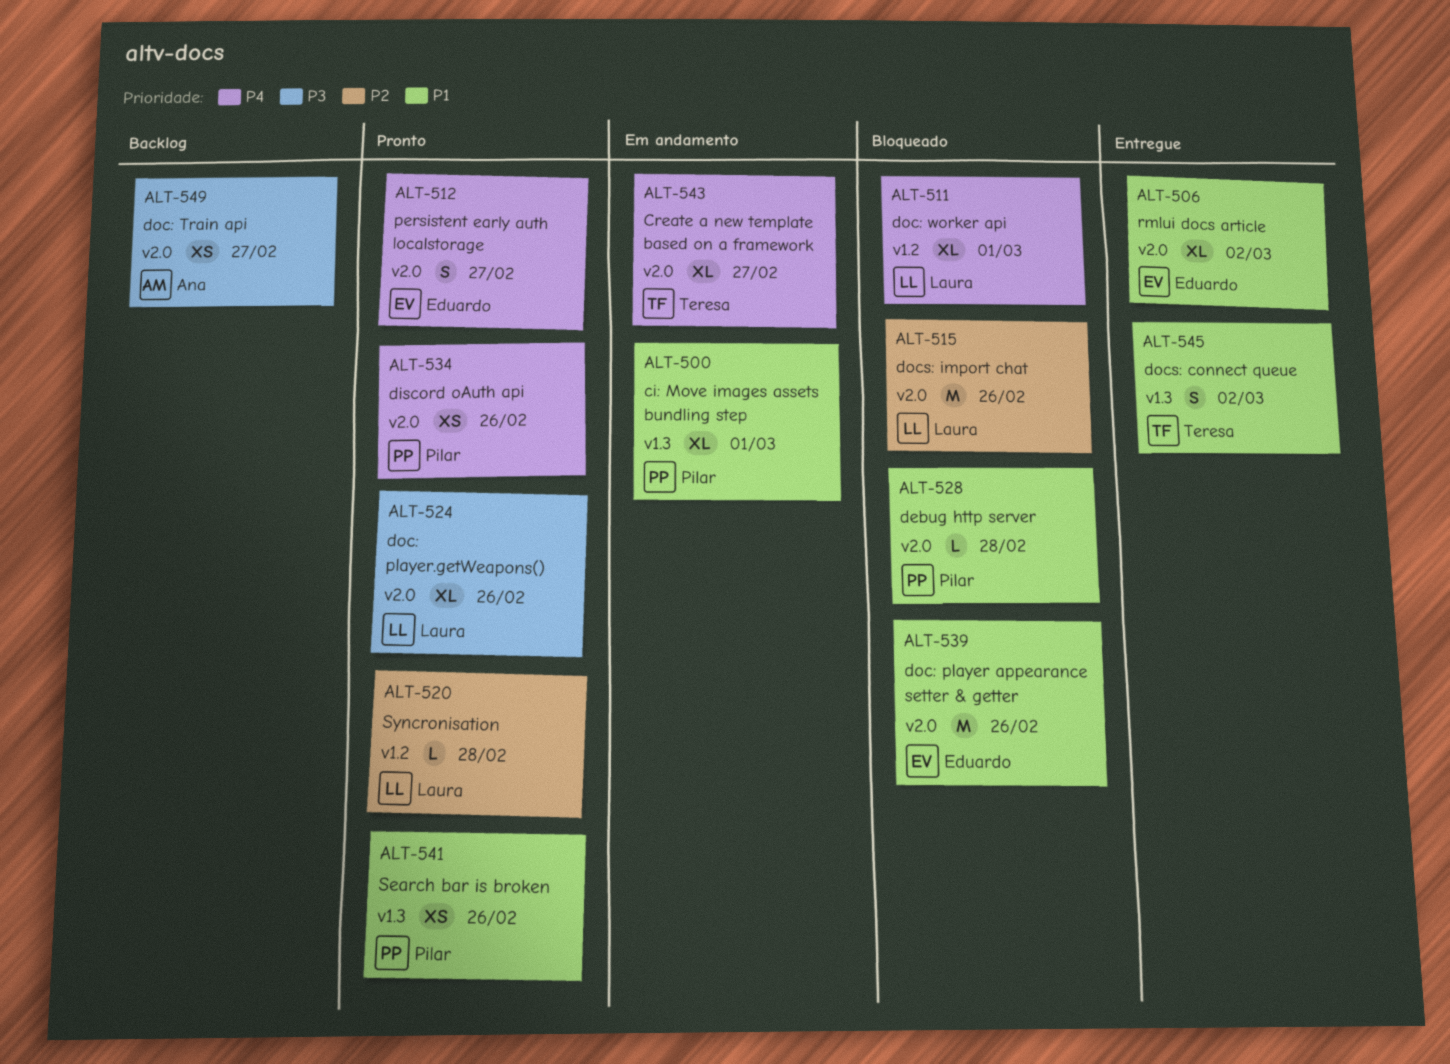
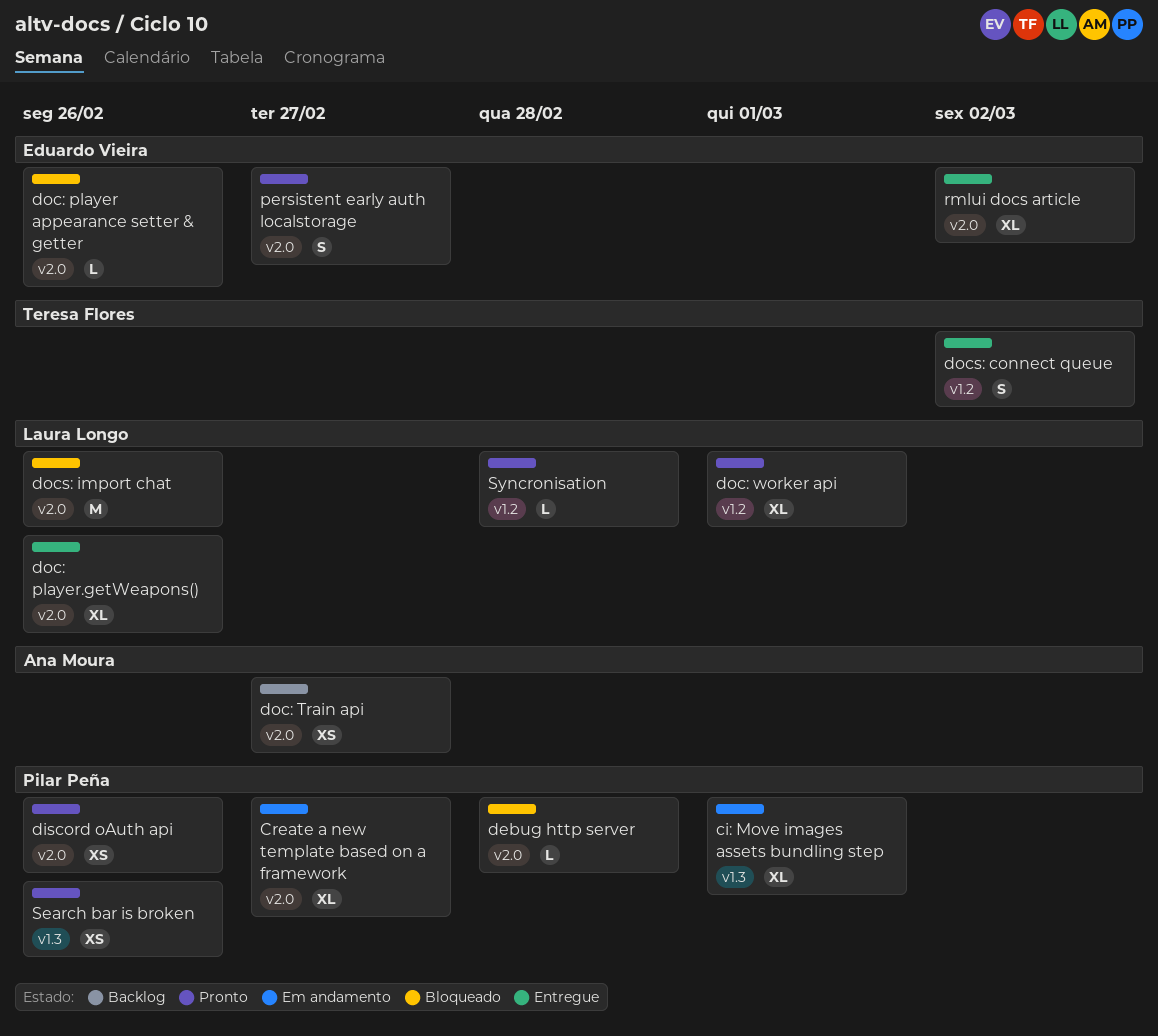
Create a new template based on a framework, owner: Teresa Flores -> Pilar Peña
doc: player appearance setter & getter, estimate: M -> L
doc: player.getWeapons(), status: Pronto -> Entregue
doc: worker api, status: Bloqueado -> Pronto
docs: connect queue, label: v1.3 -> v1.2

